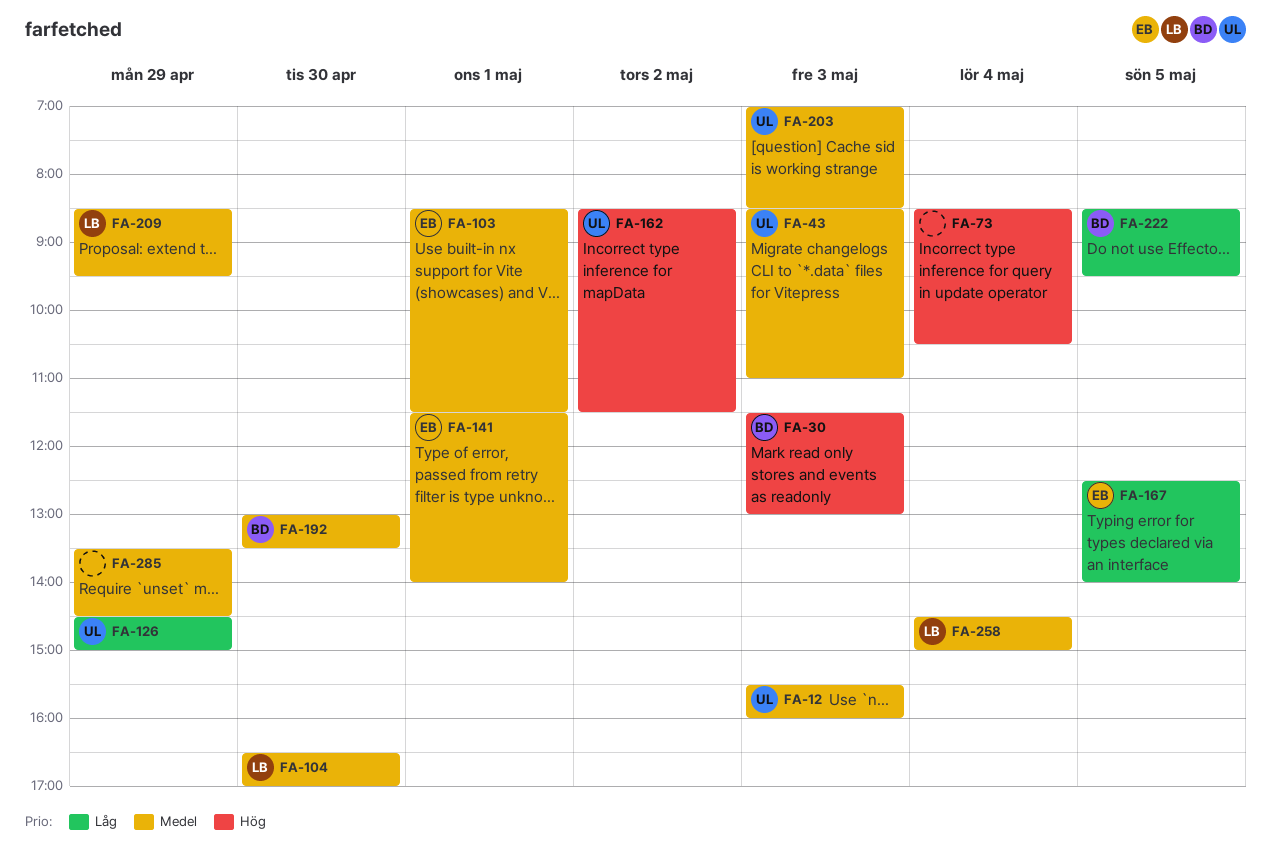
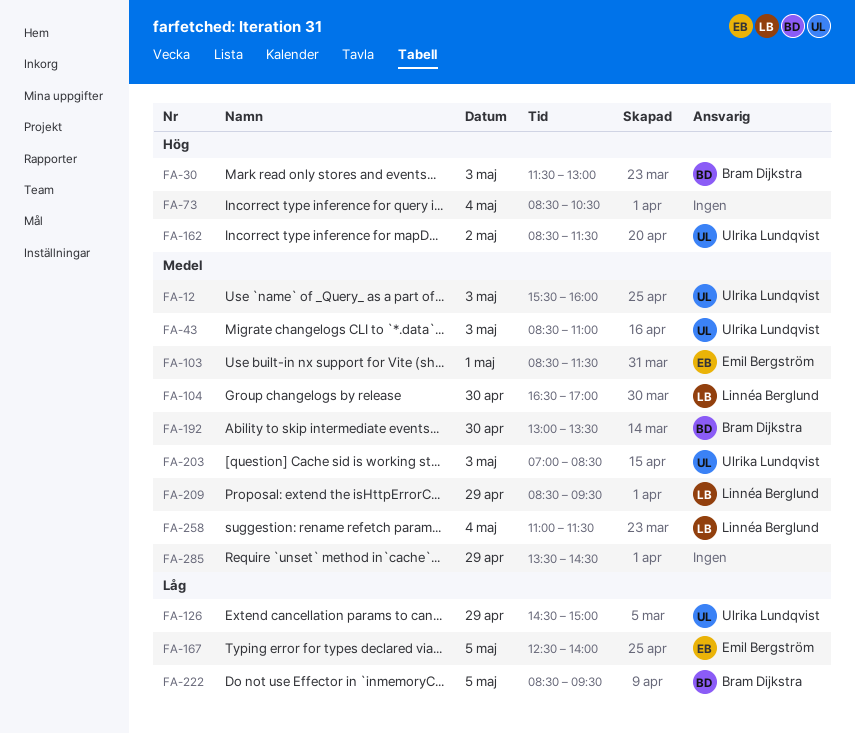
FA-141: present -> none
FA-258, begins: 14:30 -> 11:00
FA-258, ends: 15:00 -> 11:30

